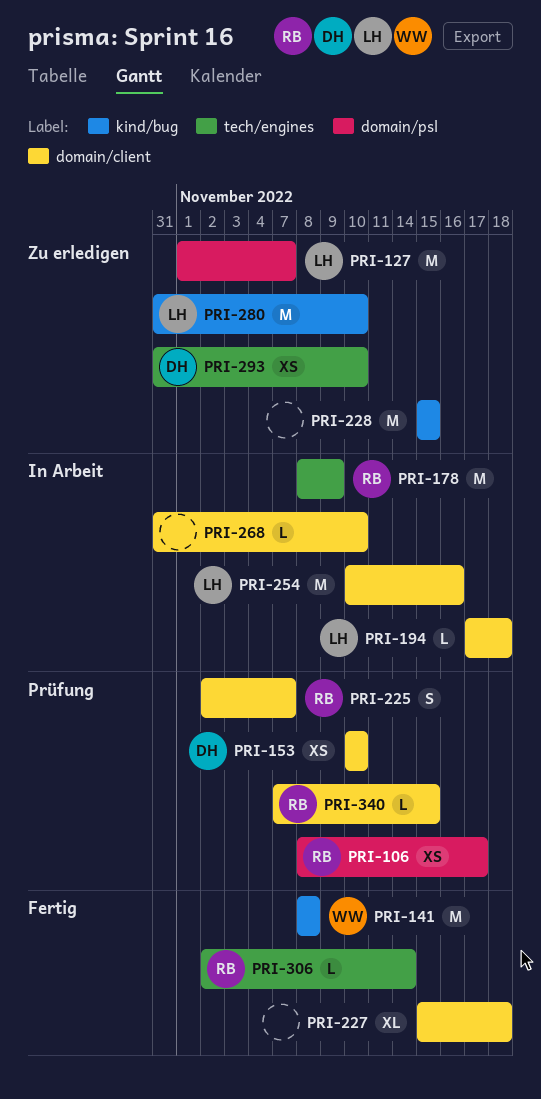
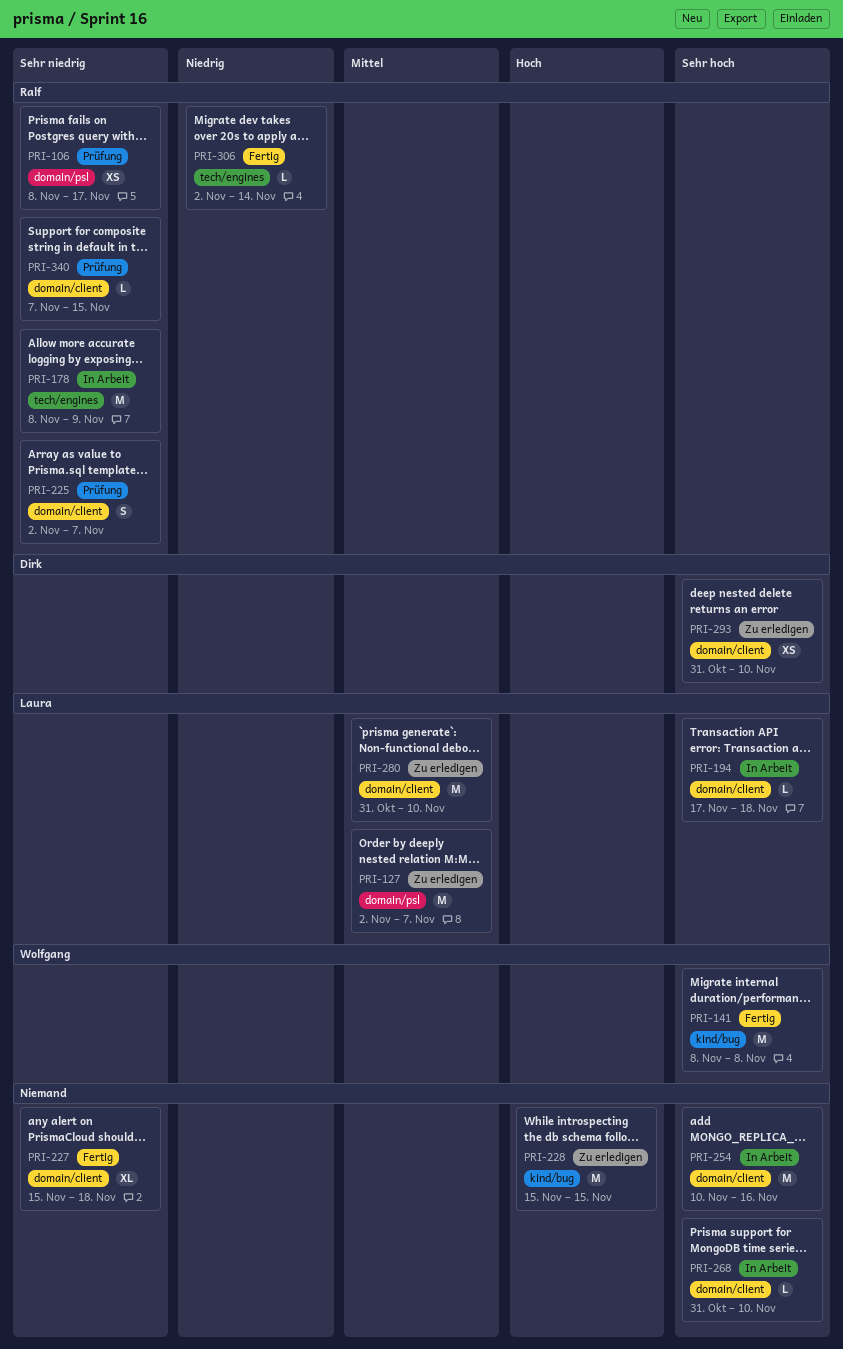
PRI-127, start: Nov 1 -> Nov 2
PRI-153: present -> none
PRI-254, owner: Laura -> none
PRI-280, label: kind/bug -> domain/client
PRI-293, label: tech/engines -> domain/client

